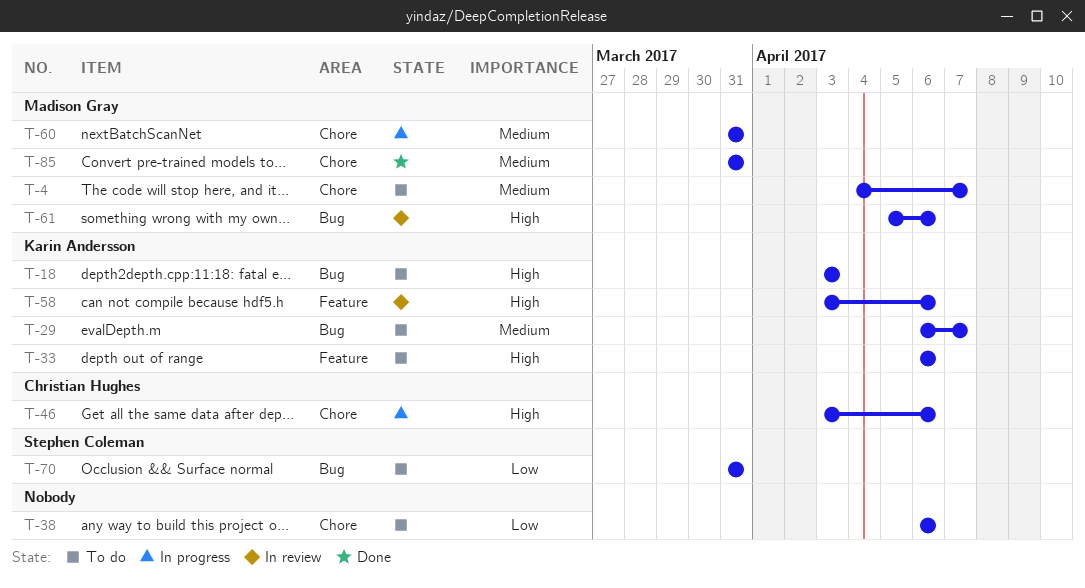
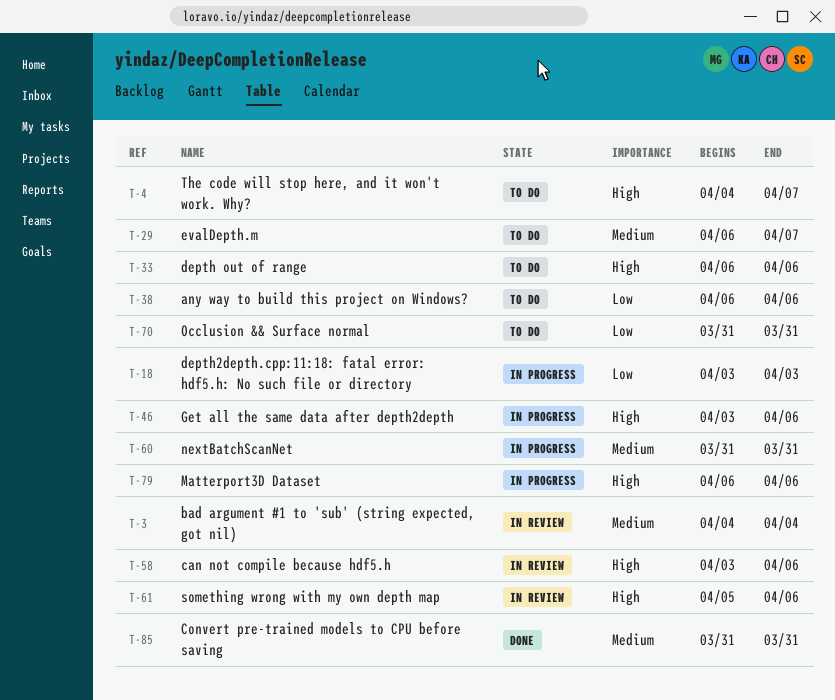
T-3: none -> present
T-4, priority: Medium -> High
T-18, status: To do -> In progress
T-18, priority: High -> Low
T-79: none -> present

